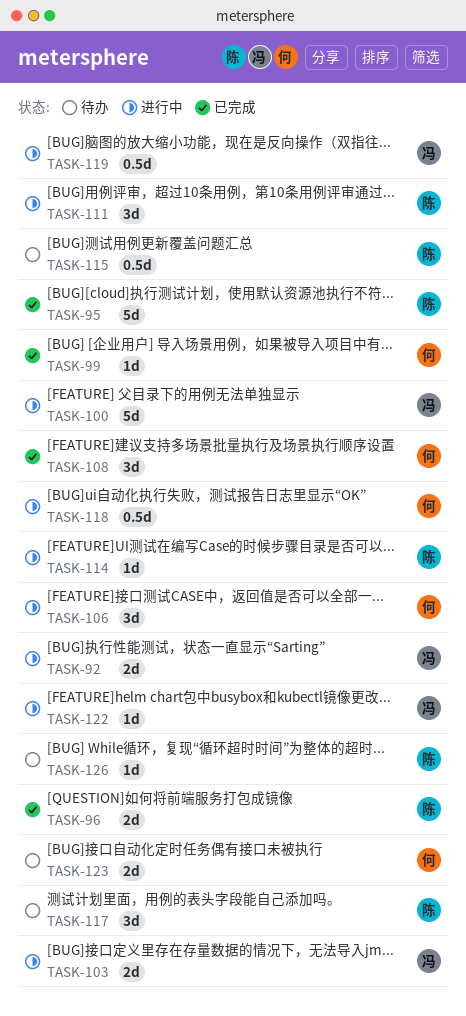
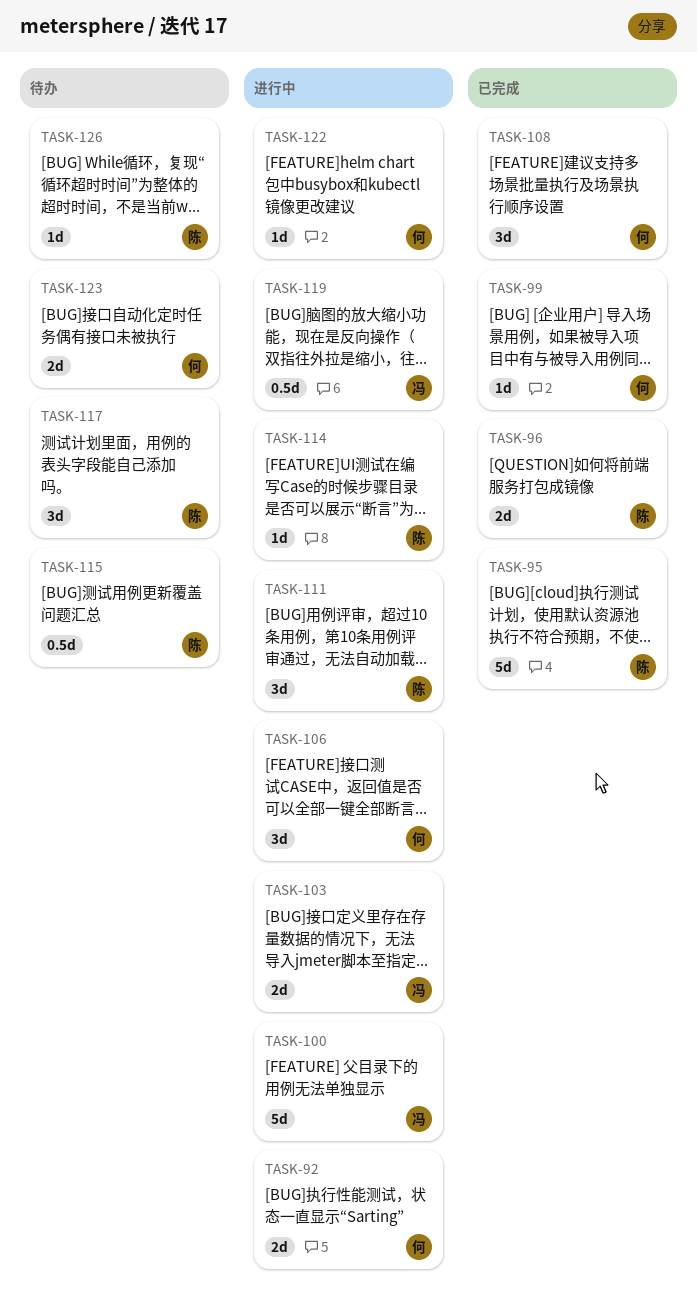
TASK-92, owner: 冯 -> 何
TASK-118: present -> none
TASK-122, owner: 冯 -> 何

